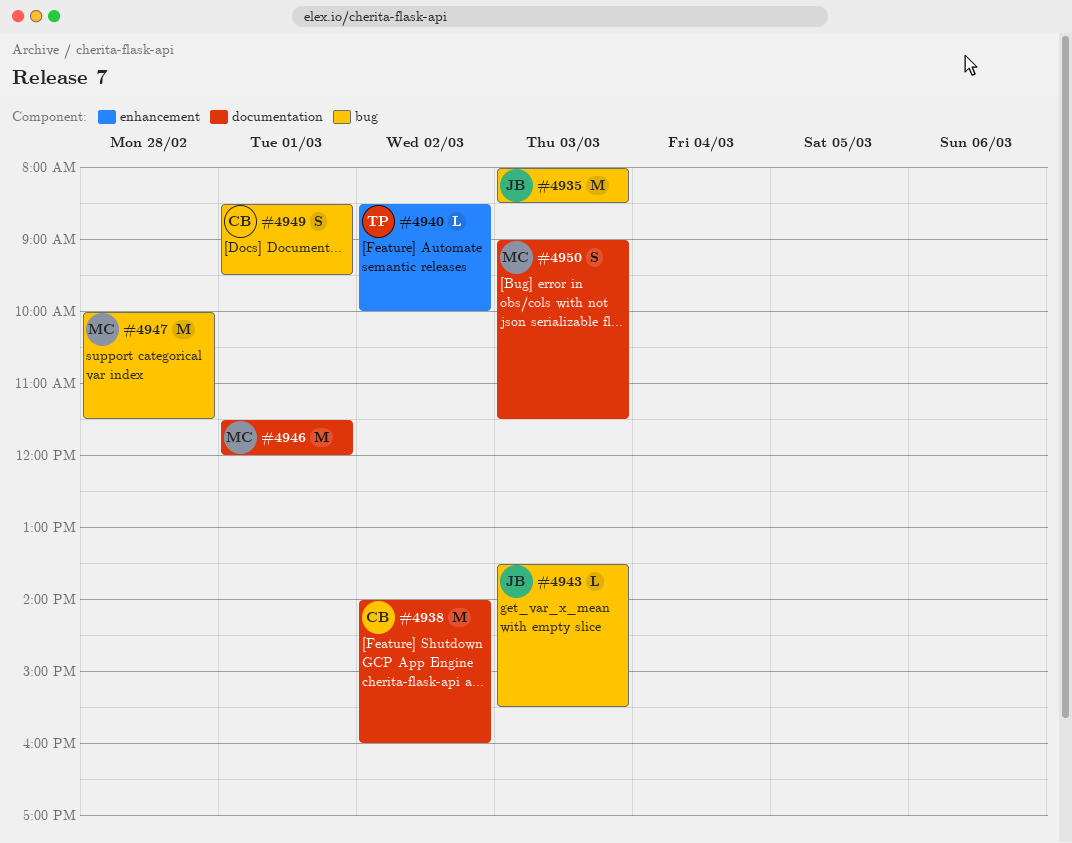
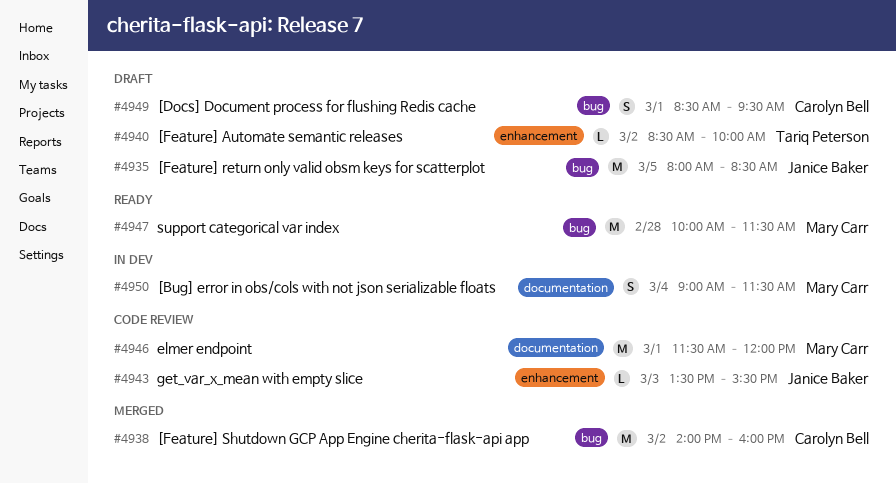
#4935, day: Mar 3 -> Mar 5
#4938, label: documentation -> bug
#4943, label: bug -> enhancement
#4950, day: Mar 3 -> Mar 4

